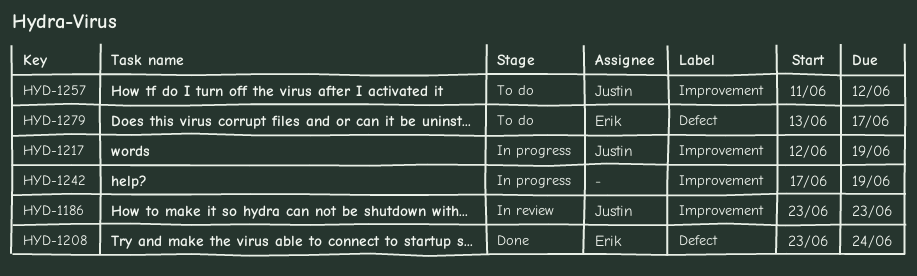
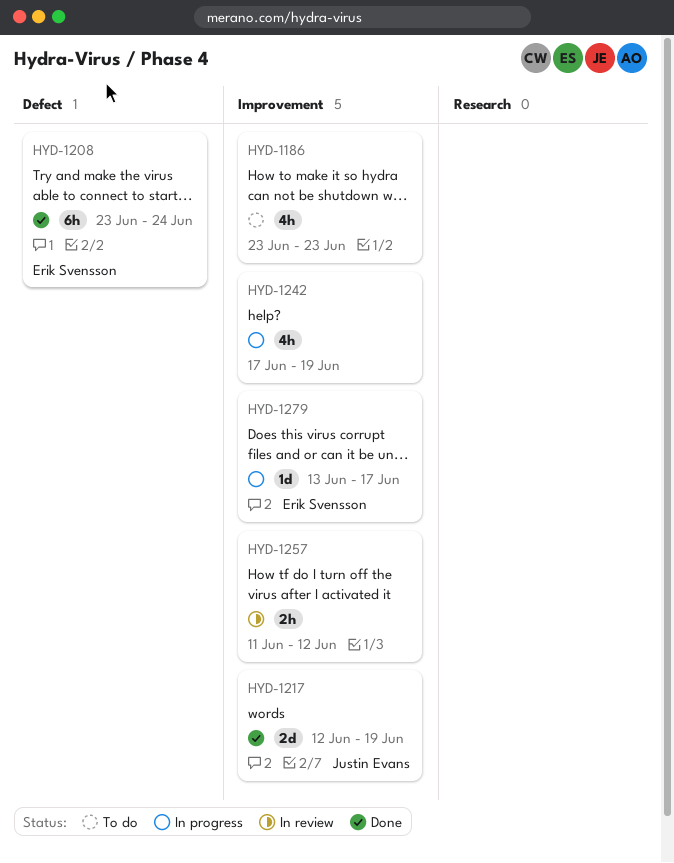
HYD-1186, status: In review -> To do
HYD-1186, owner: Justin Evans -> none
HYD-1217, status: In progress -> Done
HYD-1257, status: To do -> In review
HYD-1257, owner: Justin Evans -> none
HYD-1279, status: To do -> In progress
HYD-1279, label: Defect -> Improvement

